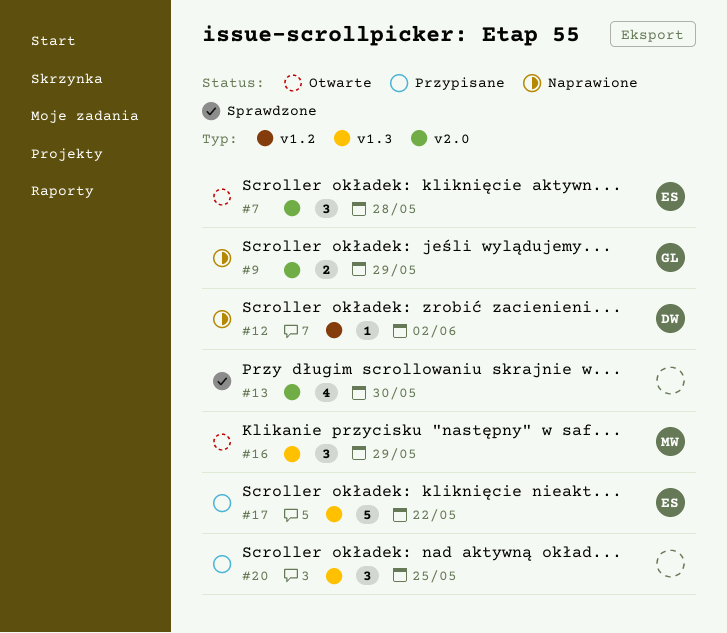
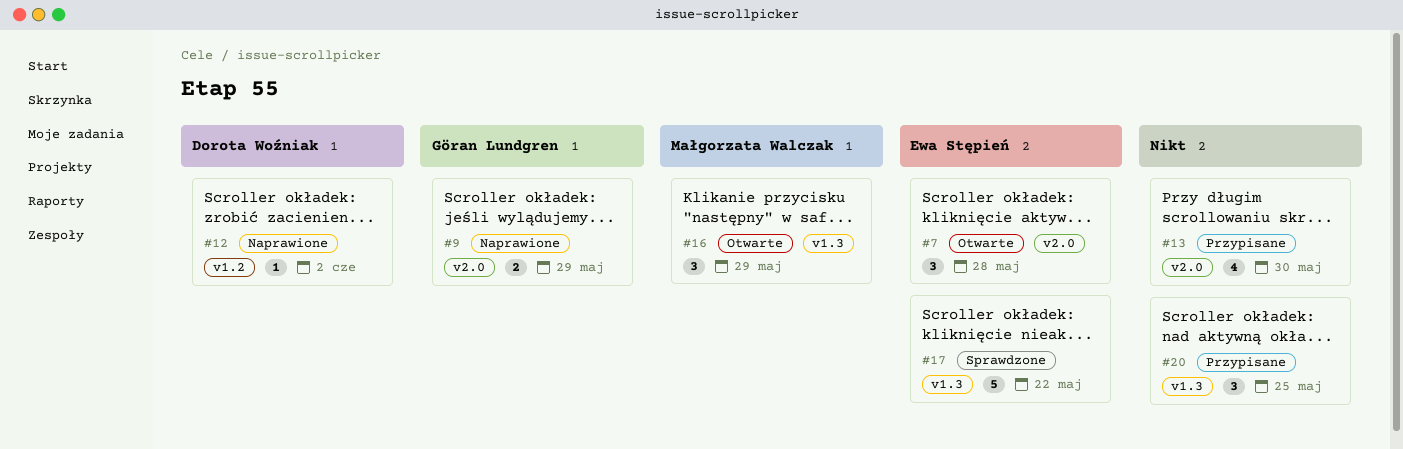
#13, status: Sprawdzone -> Przypisane
#17, status: Przypisane -> Sprawdzone

